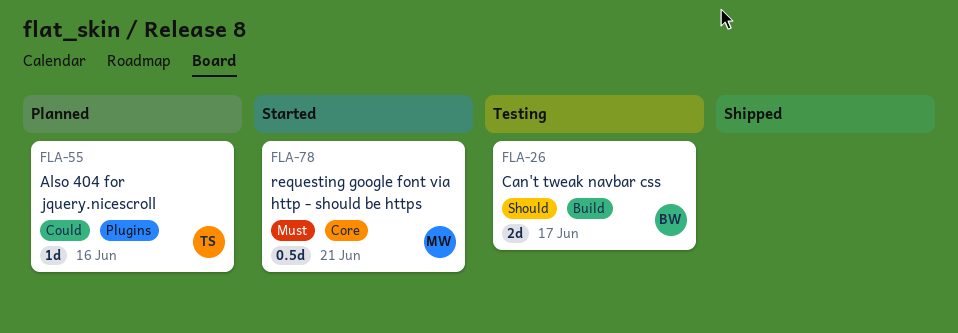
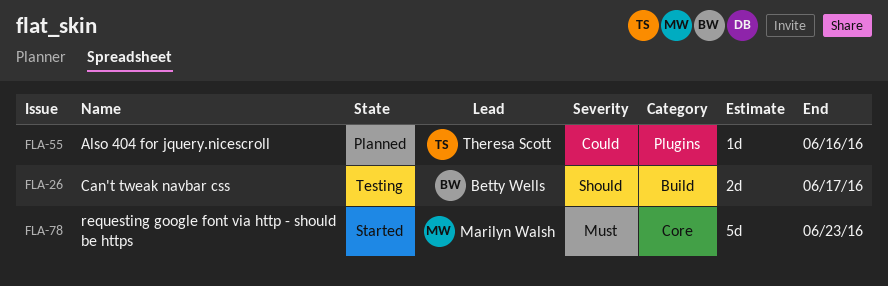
FLA-78, estimate: 0.5d -> 5d
FLA-78, due: Jun 21 -> Jun 23

